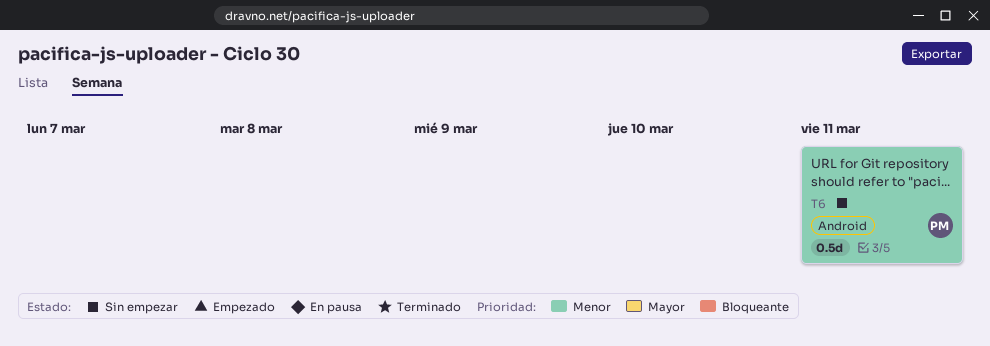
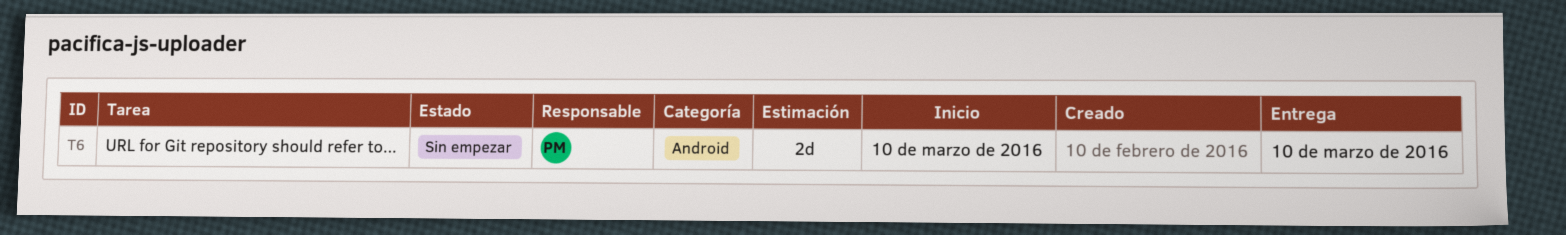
T6, estimate: 0.5d -> 2d
T6, due: Mar 11 -> Mar 10

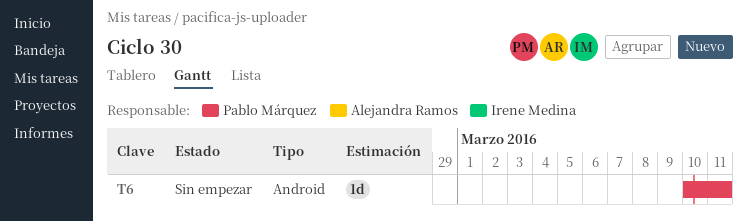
T6, estimate: 2d -> 1d
T6, due: Mar 10 -> Mar 11

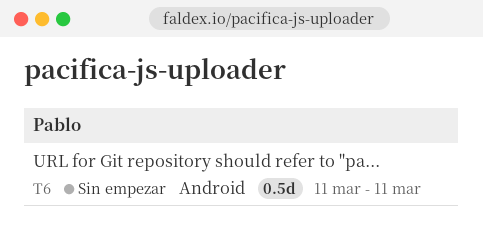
T6, estimate: 1d -> 0.5d
T6, start: Mar 10 -> Mar 11

